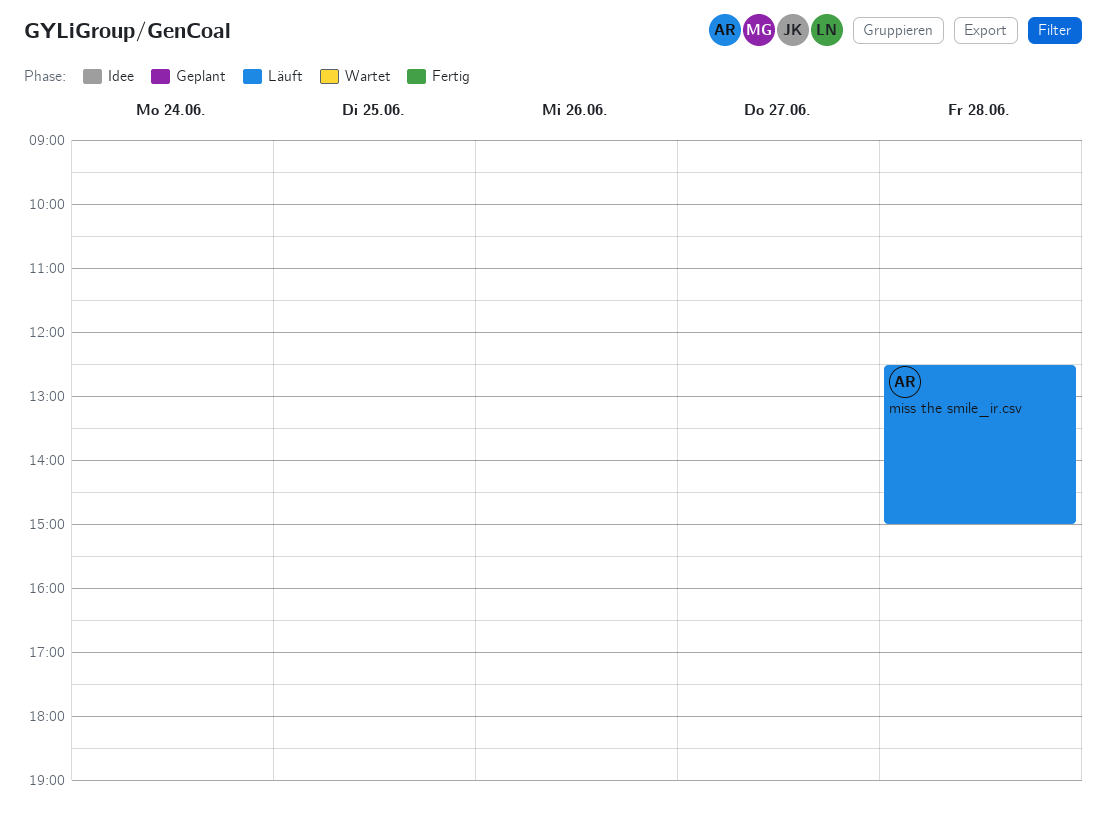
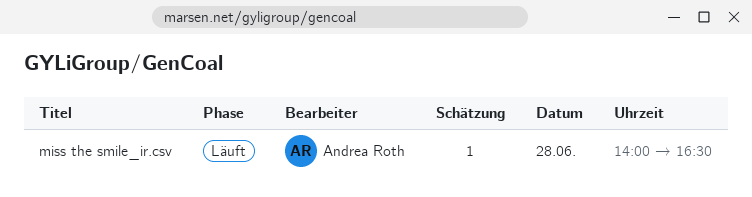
miss the smile_ir.csv, begins: 12:30 -> 14:00
miss the smile_ir.csv, ends: 15:00 -> 16:30

